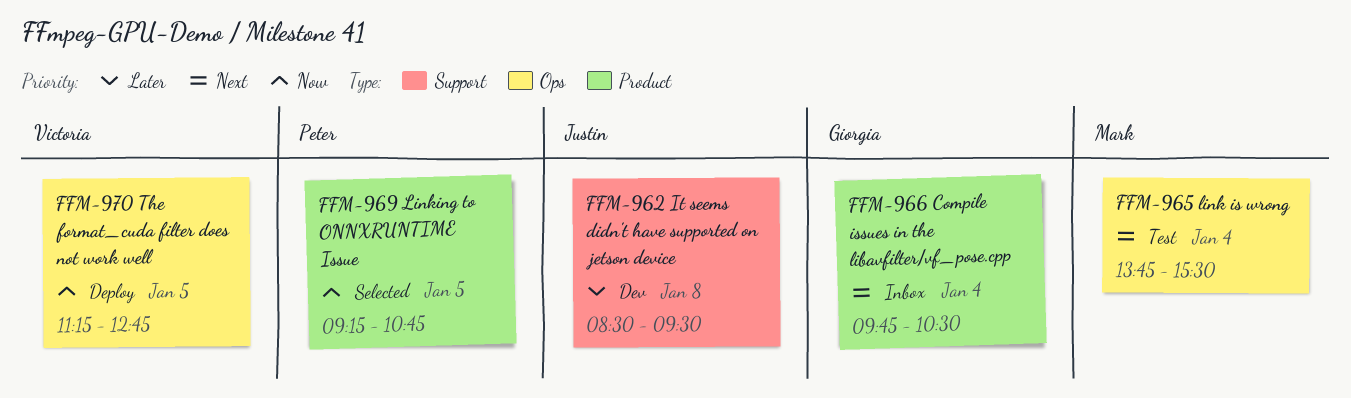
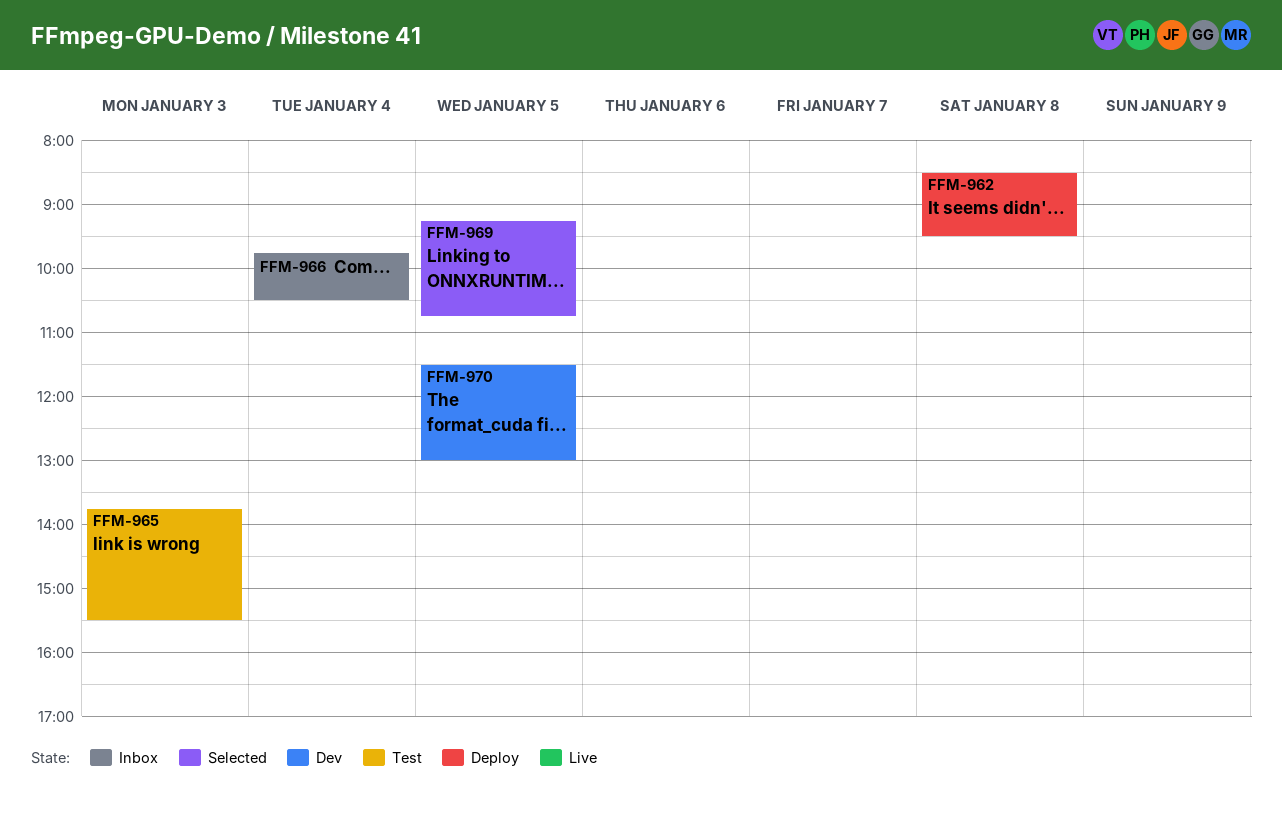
FFM-962, status: Dev -> Deploy
FFM-965, day: Jan 4 -> Jan 3
FFM-970, status: Deploy -> Dev
FFM-970, begins: 11:15 -> 11:30
FFM-970, ends: 12:45 -> 13:00

